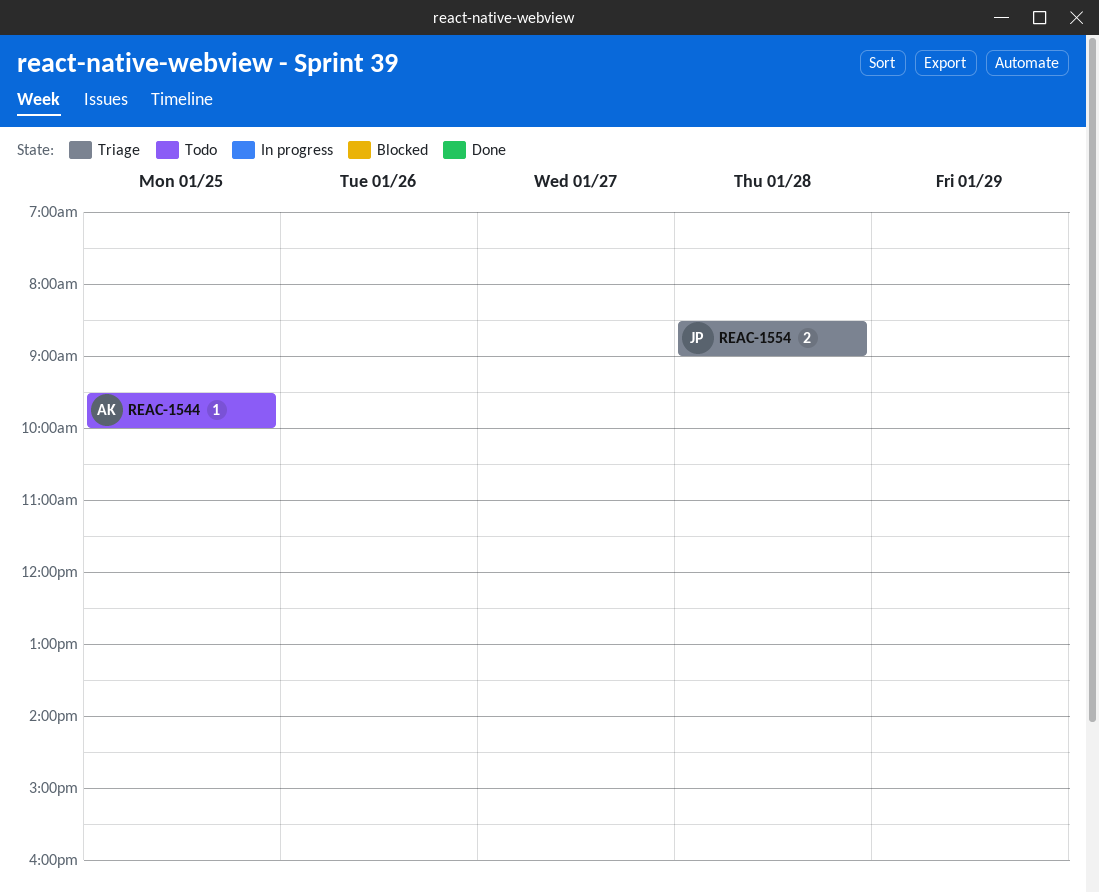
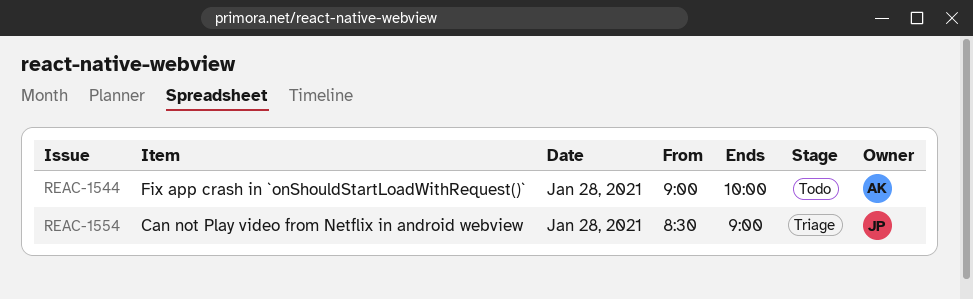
REAC-1544, day: Jan 25 -> Jan 28
REAC-1544, begins: 09:30 -> 09:00

